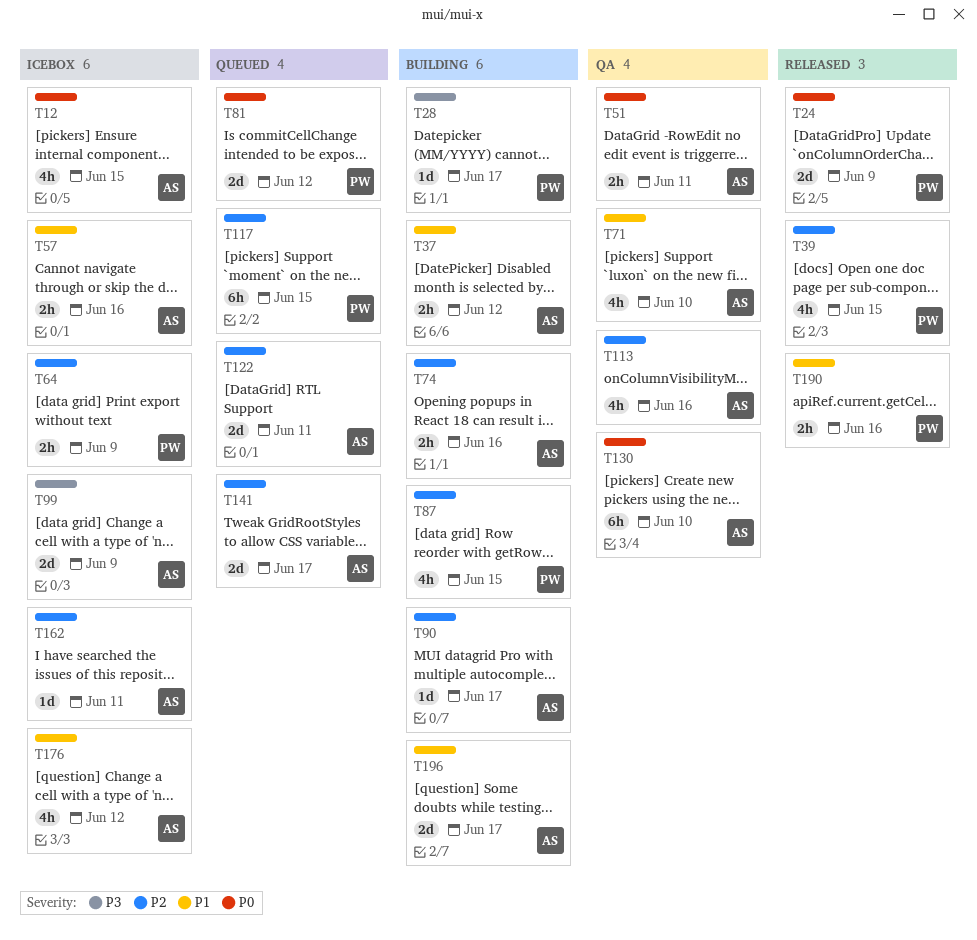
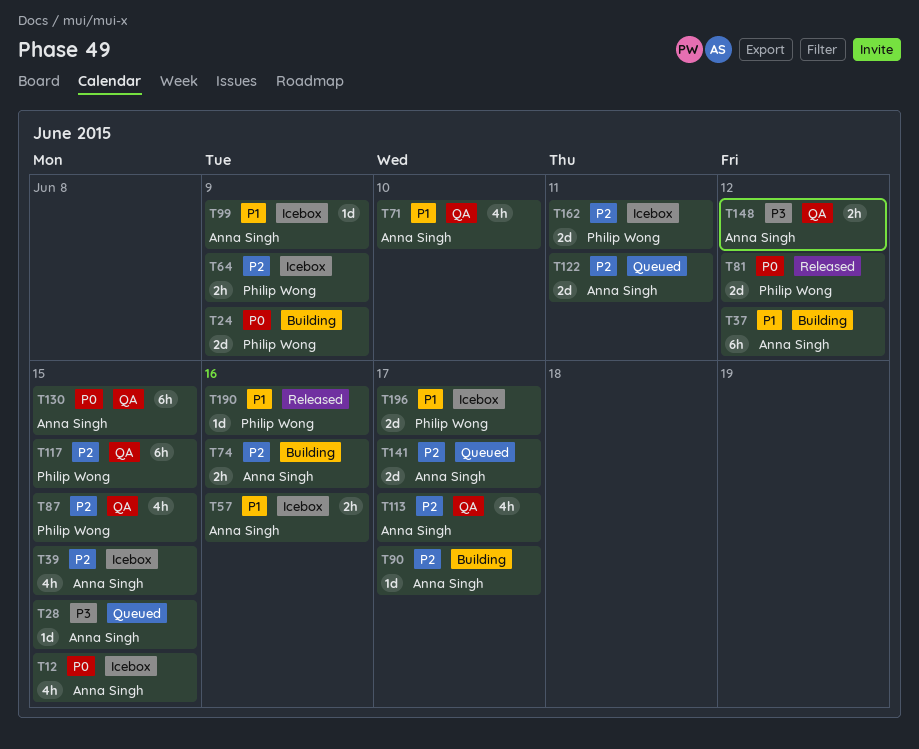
T24, status: Released -> Building
T28, status: Building -> Queued
T28, owner: Philip Wong -> Anna Singh
T28, due: Jun 17 -> Jun 15
T37, estimate: 2h -> 6h
T39, status: Released -> Icebox
T39, owner: Philip Wong -> Anna Singh
T51: present -> none
T81, status: Queued -> Released
T87, status: Building -> QA
T99, priority: P3 -> P1
T99, estimate: 2d -> 1d
T113, due: Jun 16 -> Jun 17
T117, status: Queued -> QA
T130, due: Jun 10 -> Jun 15
T148: none -> present
T162, owner: Anna Singh -> Philip Wong
T162, estimate: 1d -> 2d
T176: present -> none
T190, estimate: 2h -> 1d
T196, status: Building -> Icebox
T196, owner: Anna Singh -> Philip Wong

